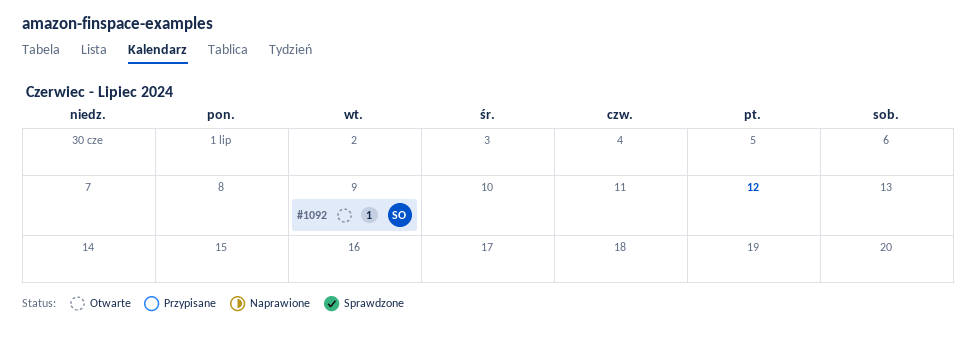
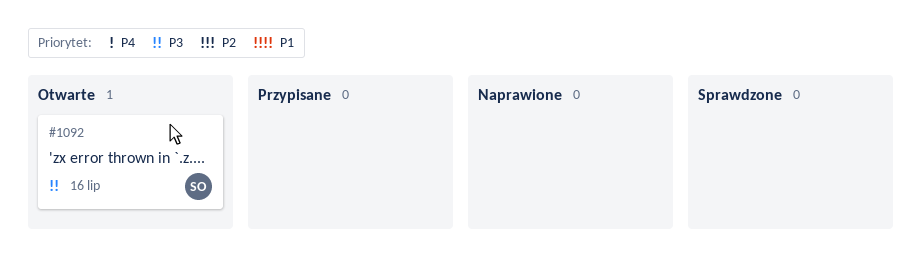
#1092, due: Jul 9 -> Jul 16

